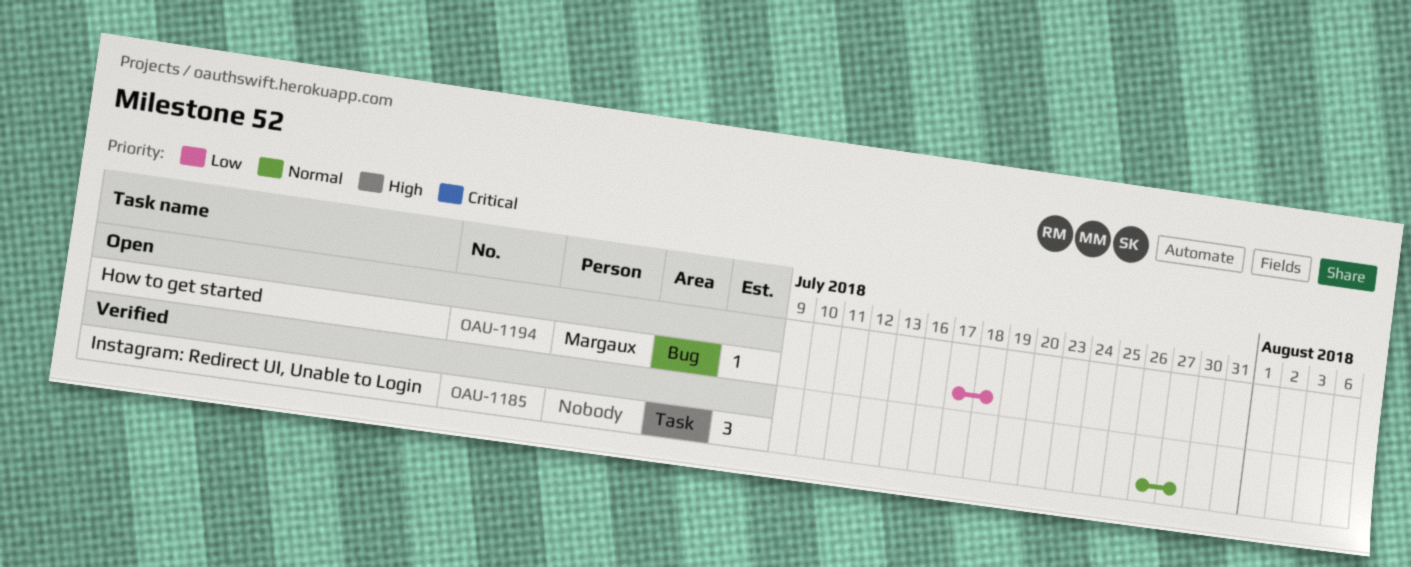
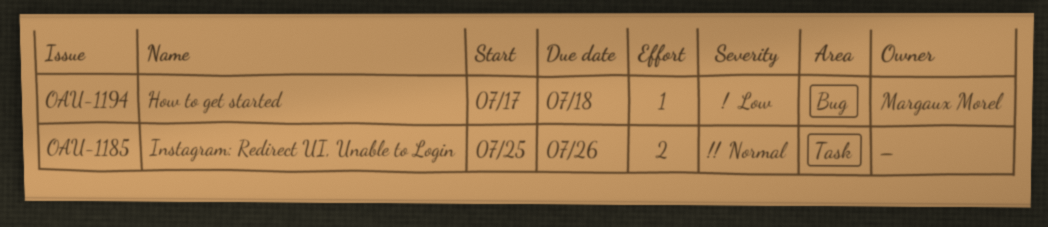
OAU-1185, estimate: 3 -> 2
OAU-1185, start: Jul 26 -> Jul 25
OAU-1185, due: Jul 27 -> Jul 26

